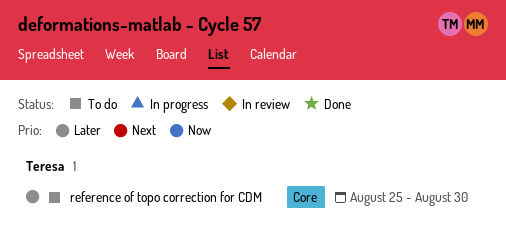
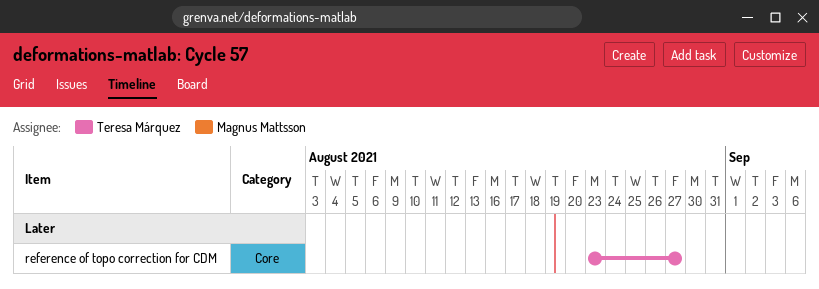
reference of topo correction for CDM, start: Aug 25 -> Aug 23
reference of topo correction for CDM, due: Aug 30 -> Aug 27

